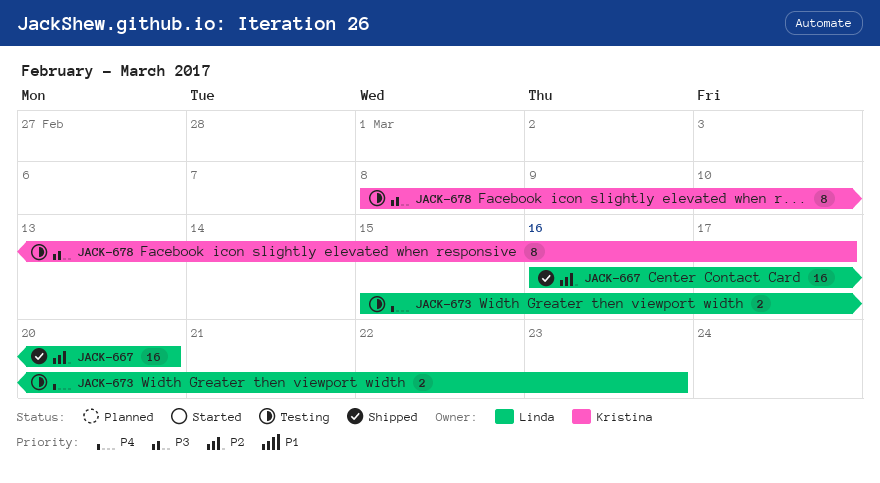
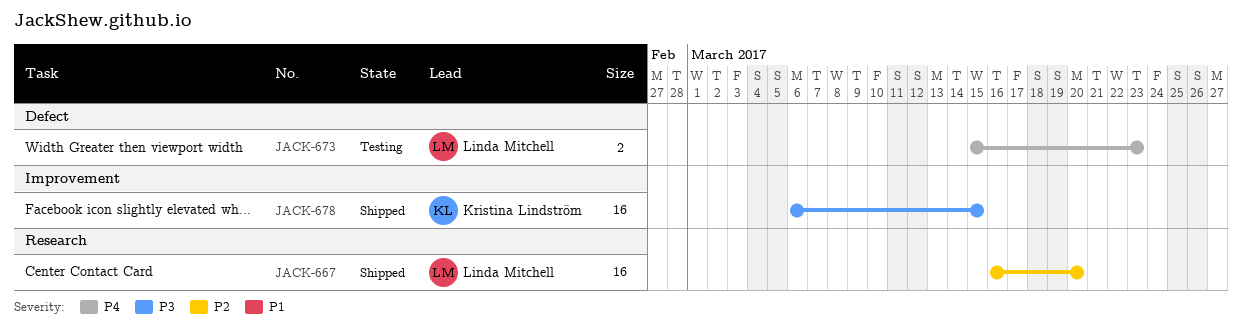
JACK-678, status: Testing -> Shipped
JACK-678, estimate: 8 -> 16
JACK-678, start: Mar 8 -> Mar 6
JACK-678, due: Mar 17 -> Mar 15

